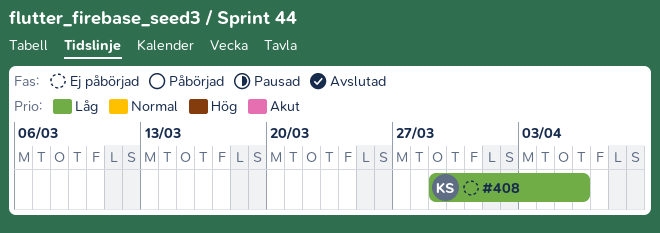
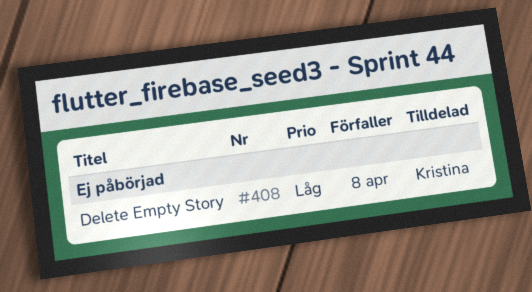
#408, due: Apr 6 -> Apr 8

